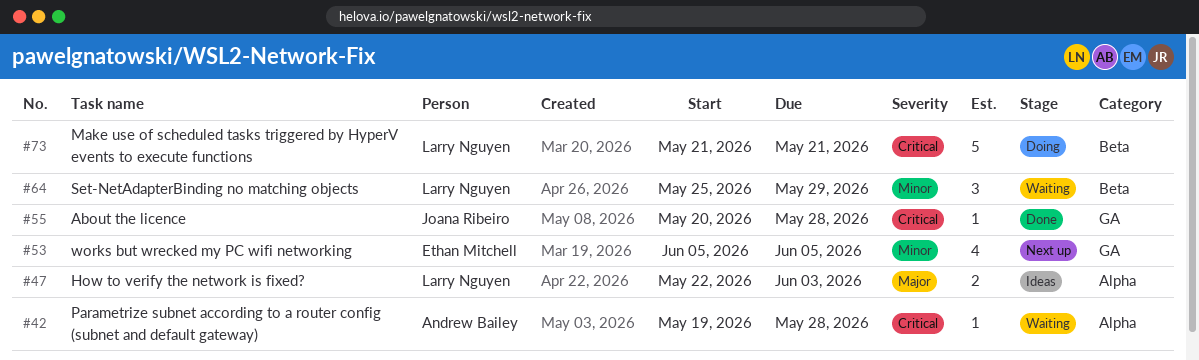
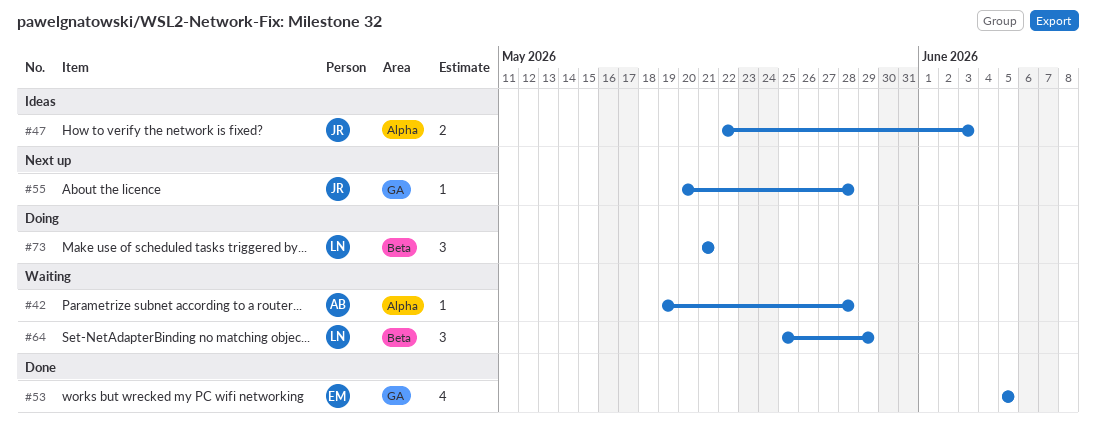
#47, owner: Larry Nguyen -> Joana Ribeiro
#53, status: Next up -> Done
#55, status: Done -> Next up
#73, estimate: 5 -> 3

